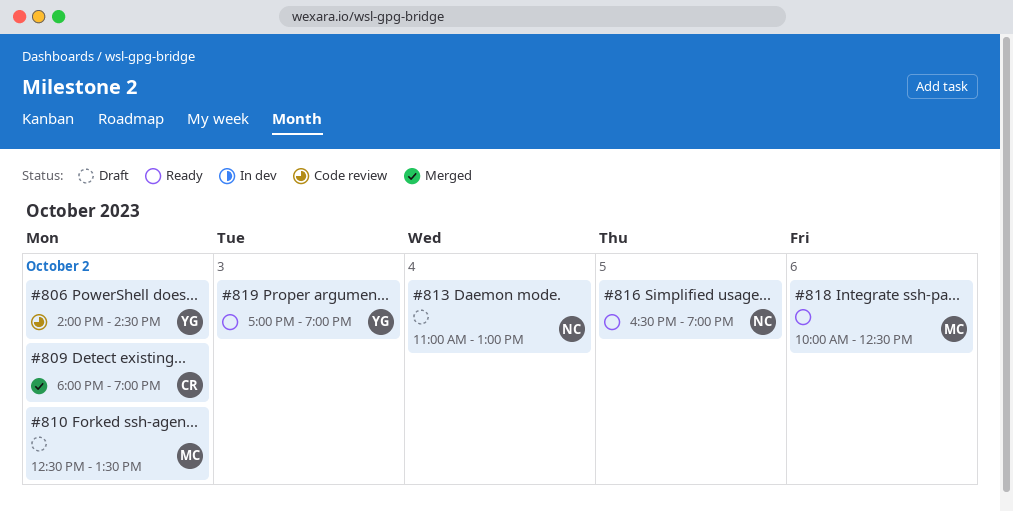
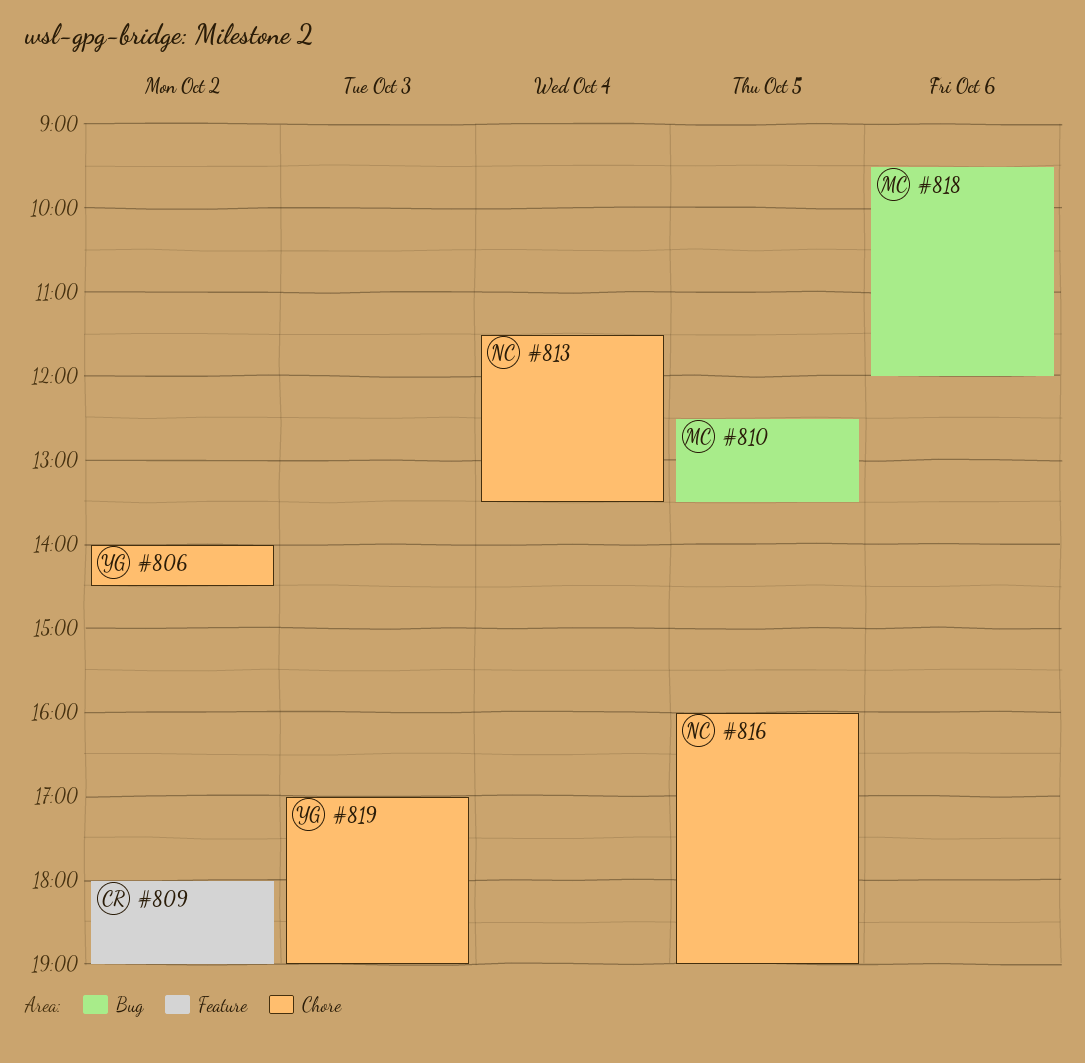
#810, day: Oct 2 -> Oct 5
#813, begins: 11:00 -> 11:30
#813, ends: 13:00 -> 13:30
#816, begins: 16:30 -> 16:00
#818, begins: 10:00 -> 09:30
#818, ends: 12:30 -> 12:00

